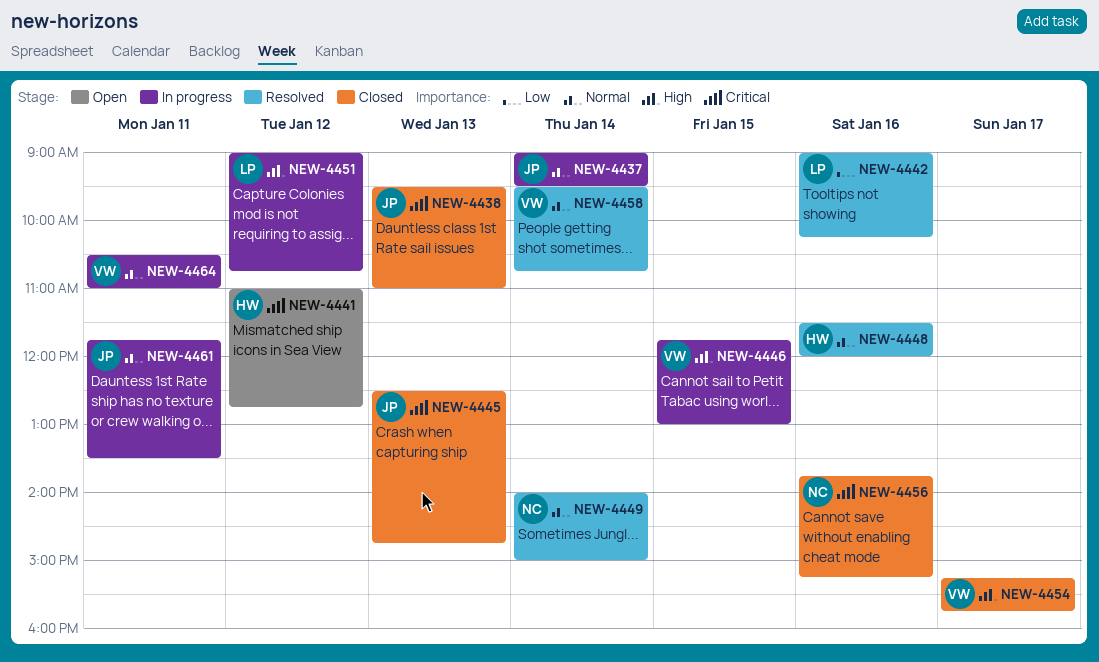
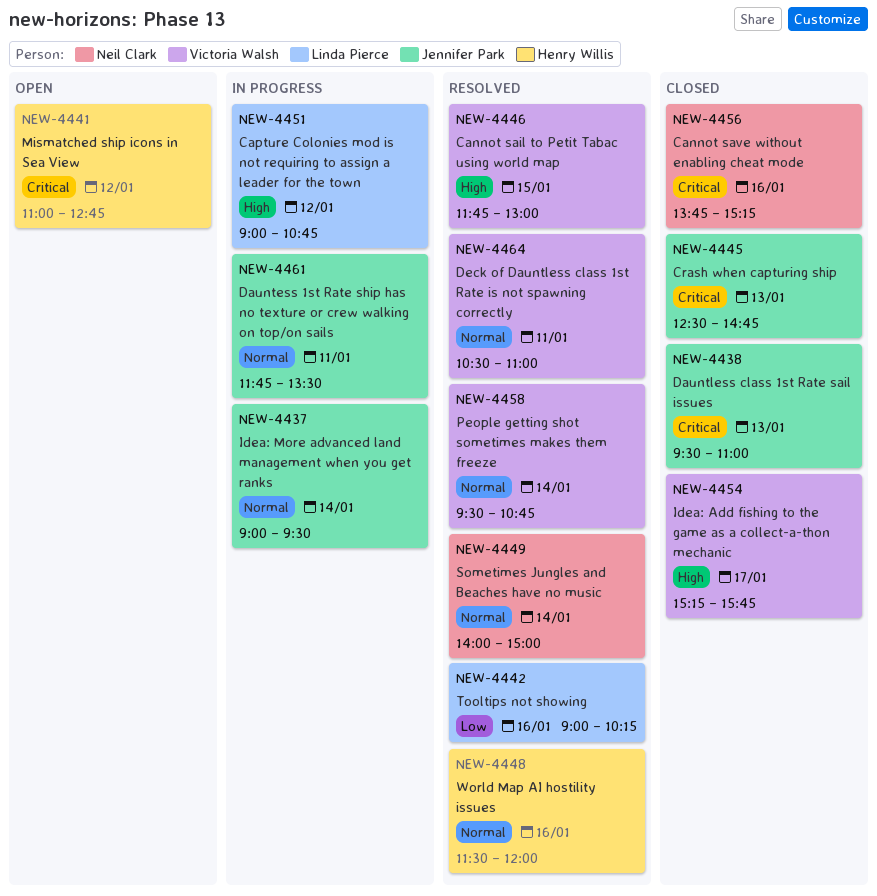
NEW-4446, status: In progress -> Resolved
NEW-4464, status: In progress -> Resolved

